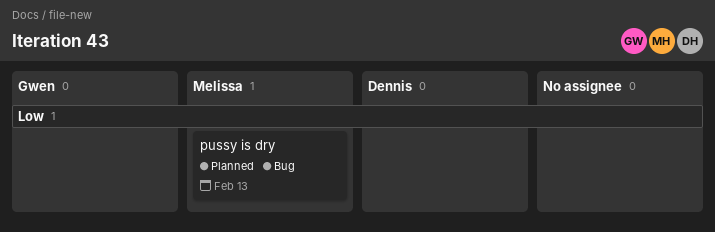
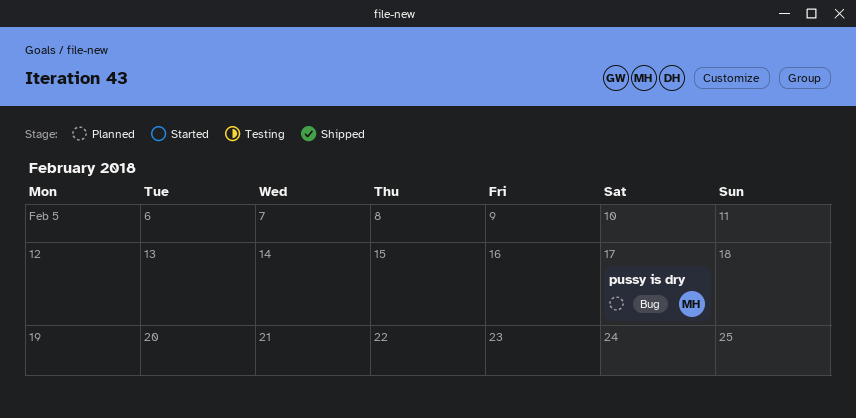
pussy is dry, due: Feb 13 -> Feb 17

